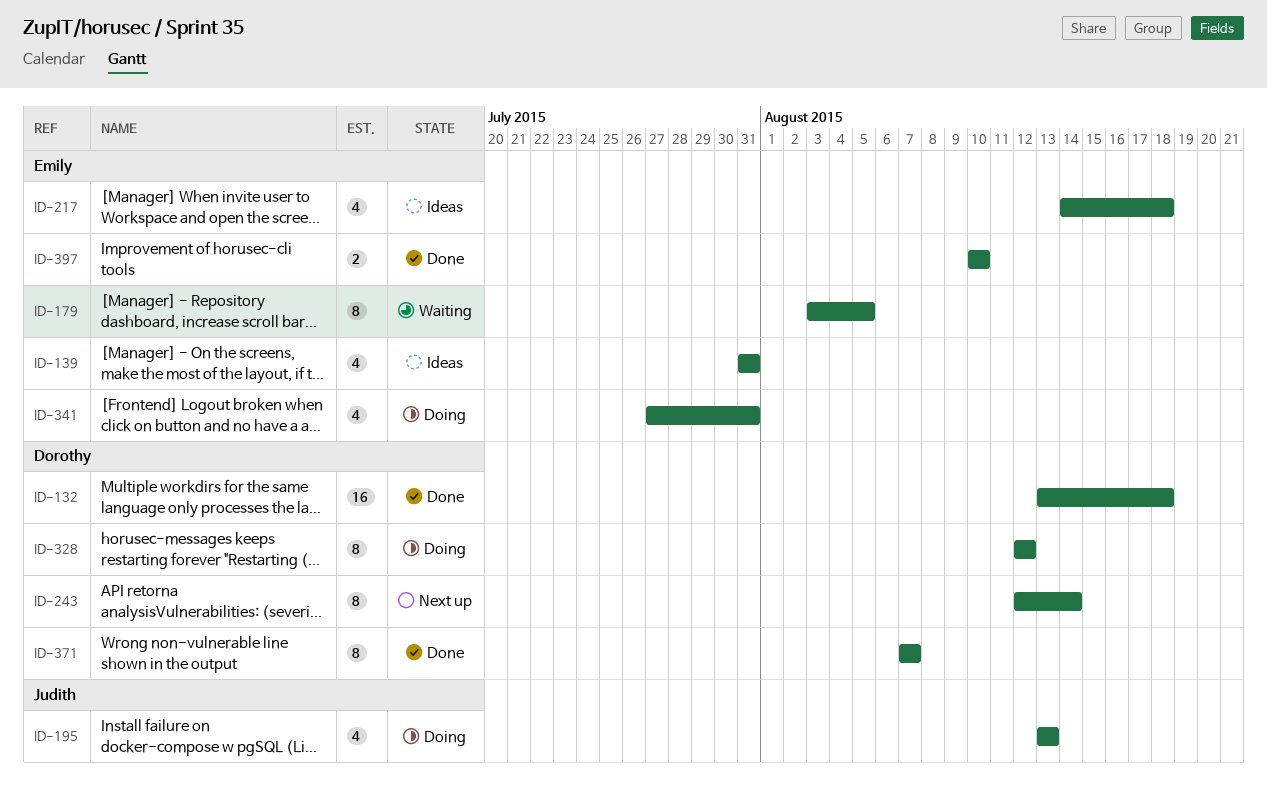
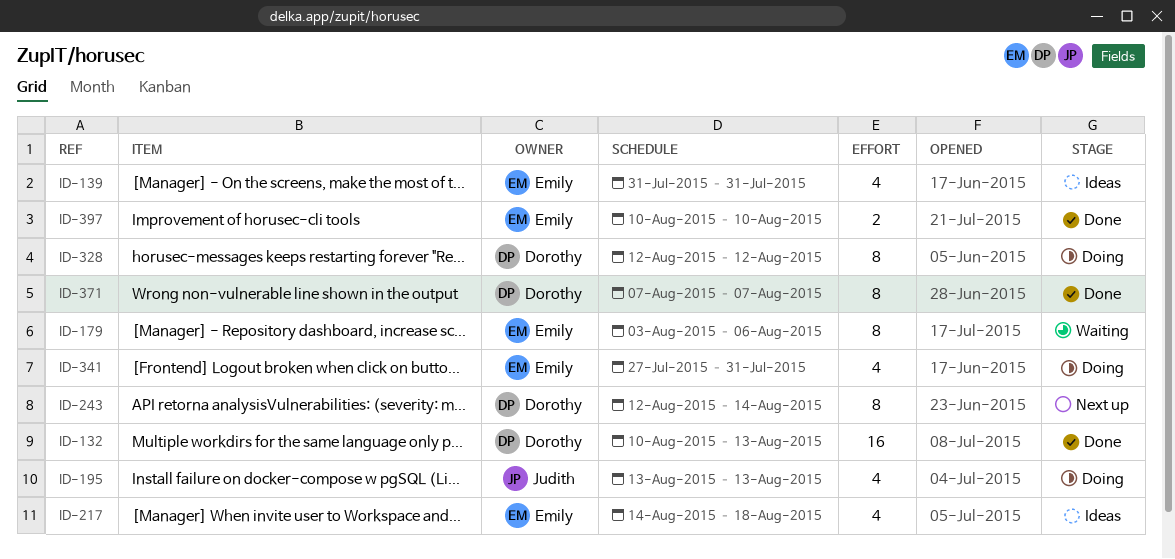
ID-132, start: Aug 13 -> Aug 10
ID-132, due: Aug 18 -> Aug 13
ID-179, due: Aug 5 -> Aug 6

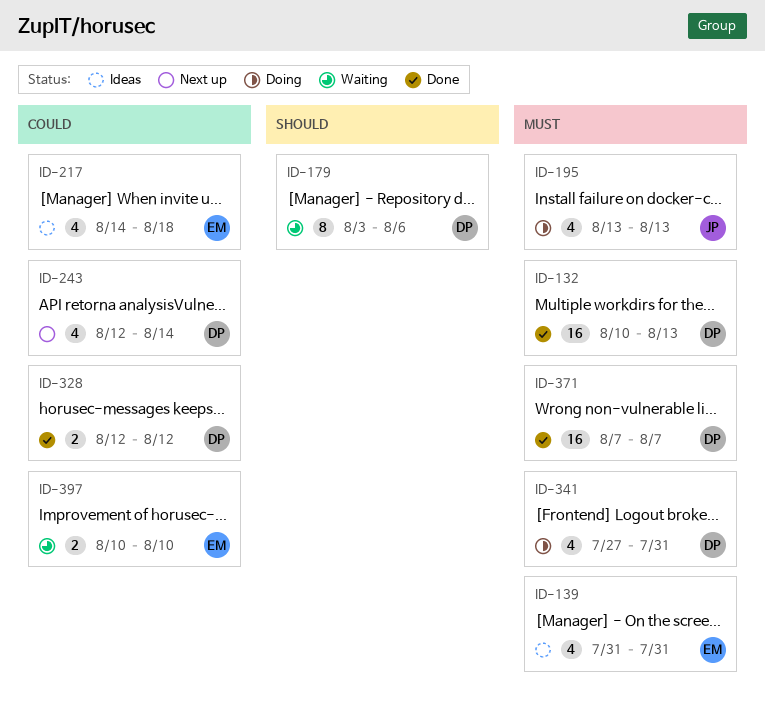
ID-179, owner: Emily -> Dorothy
ID-243, estimate: 8 -> 4
ID-328, status: Doing -> Done
ID-328, estimate: 8 -> 2
ID-341, owner: Emily -> Dorothy
ID-371, estimate: 8 -> 16
ID-397, status: Done -> Waiting

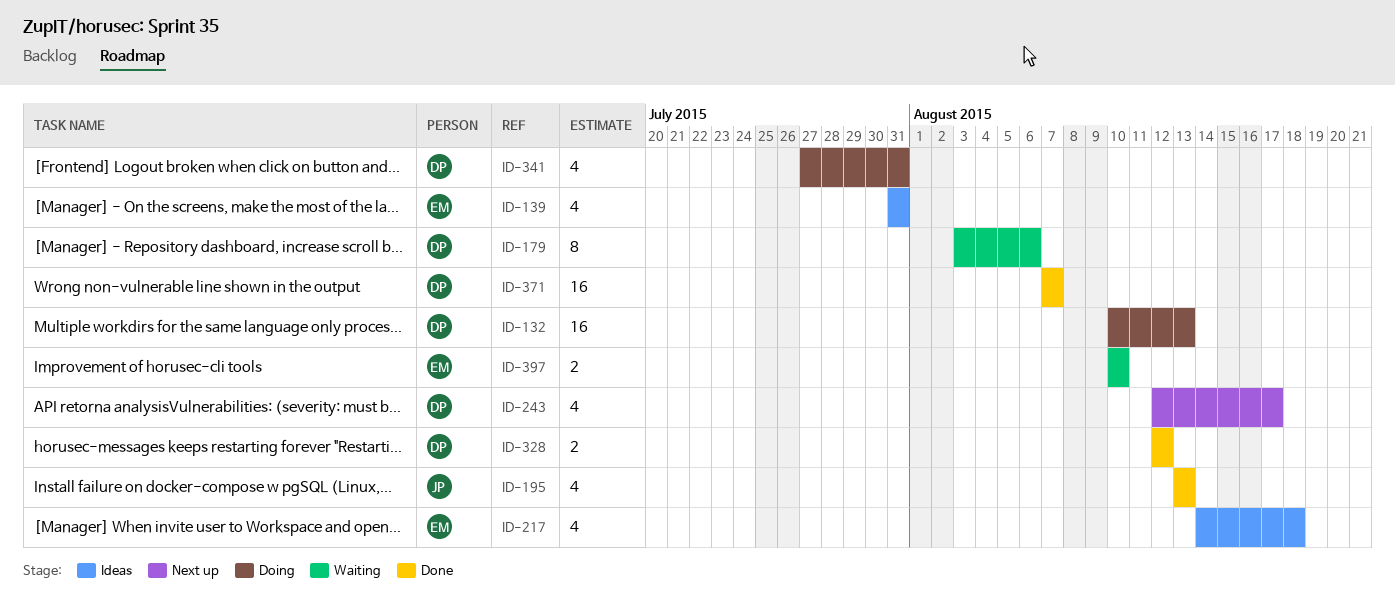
ID-132, status: Done -> Doing
ID-195, status: Doing -> Done
ID-243, due: Aug 14 -> Aug 17

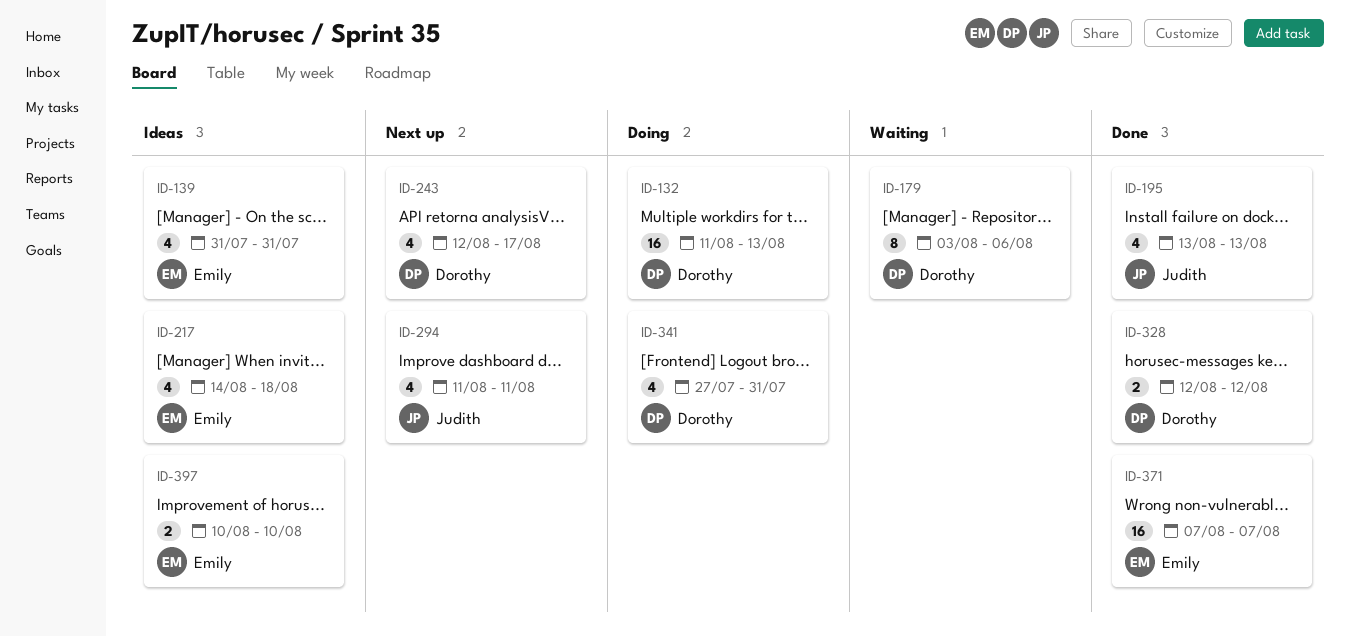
ID-132, start: Aug 10 -> Aug 11
ID-294: none -> present
ID-371, owner: Dorothy -> Emily
ID-397, status: Waiting -> Ideas

